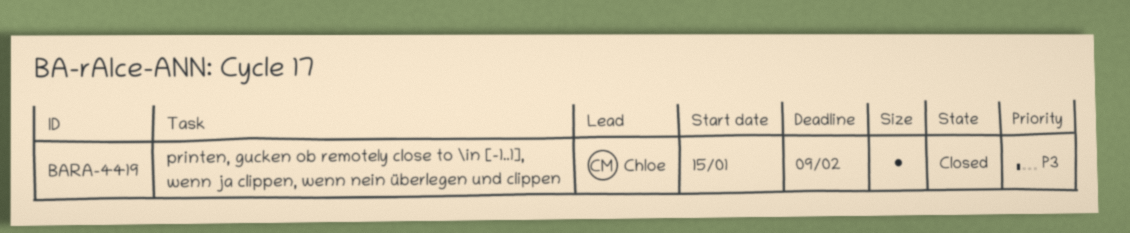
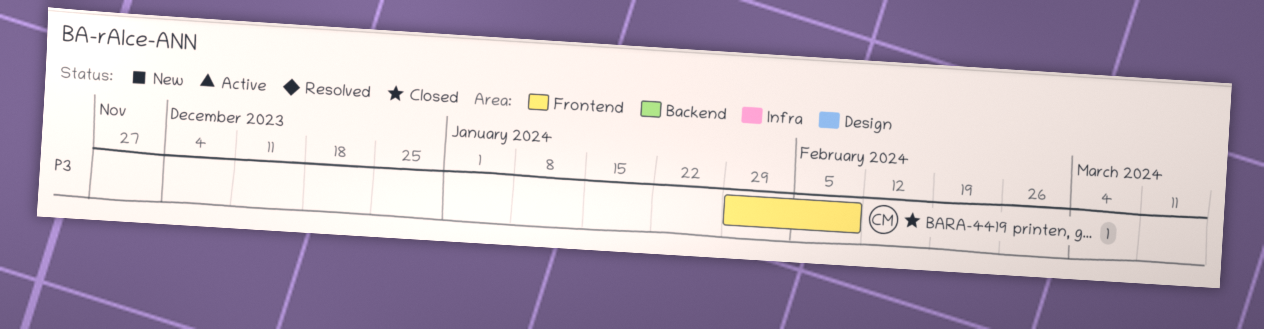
BARA-4419, start: Jan 15 -> Jan 29

